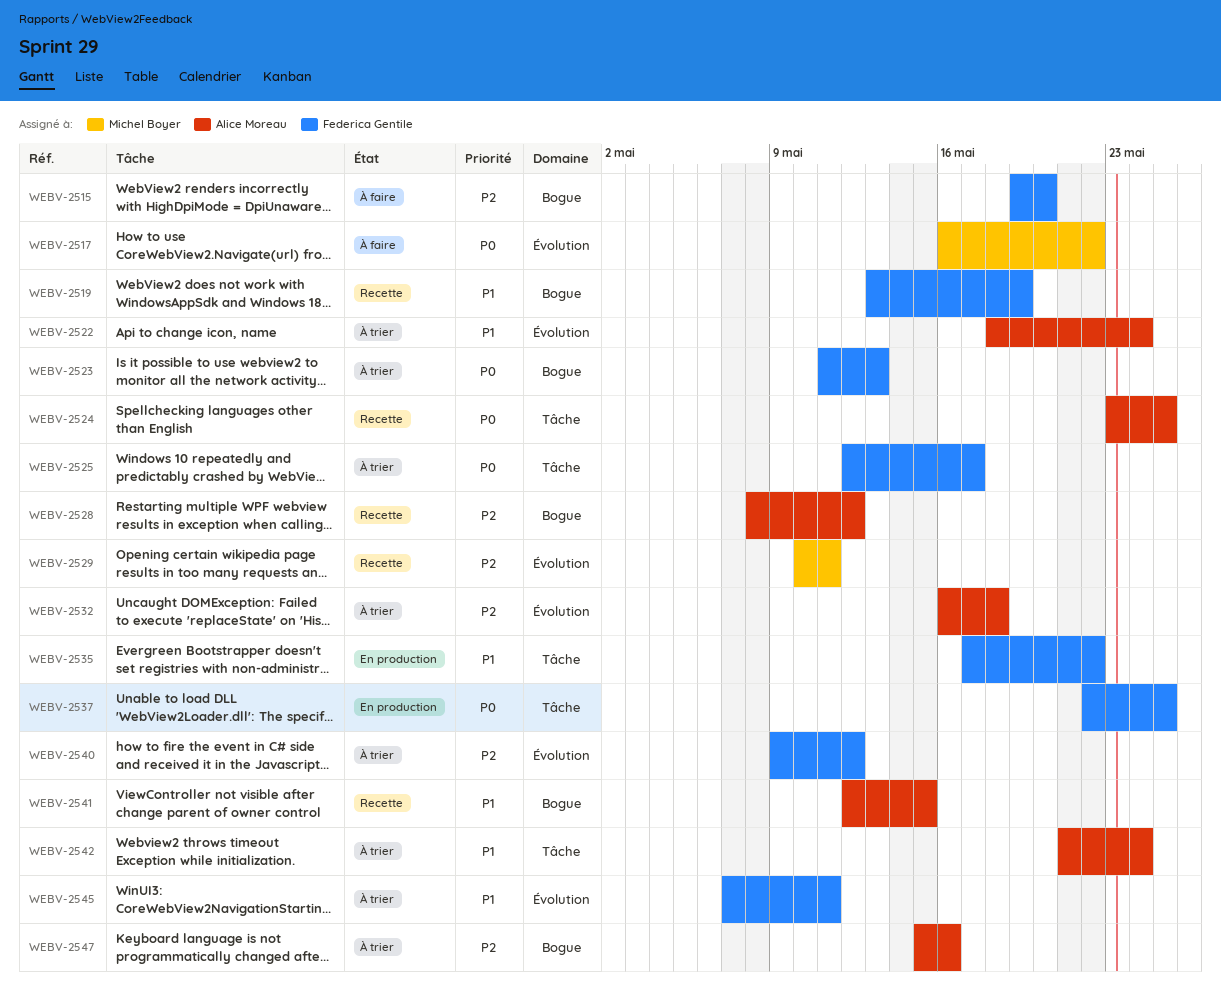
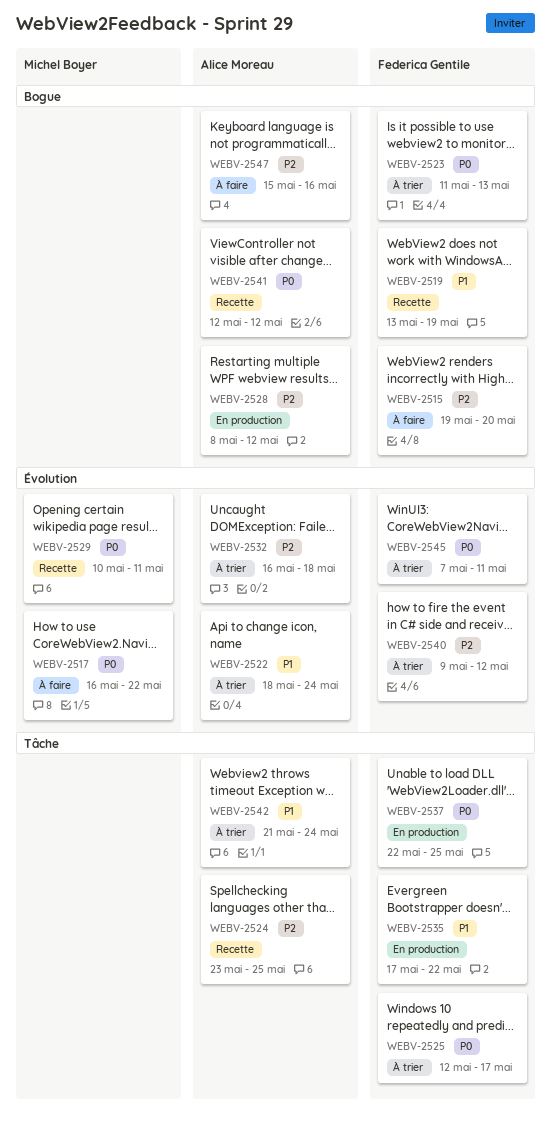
WEBV-2524, priority: P0 -> P2
WEBV-2528, status: Recette -> En production
WEBV-2529, priority: P2 -> P0
WEBV-2541, priority: P1 -> P0
WEBV-2541, due: May 15 -> May 12
WEBV-2545, priority: P1 -> P0
WEBV-2547, status: À trier -> À faire

